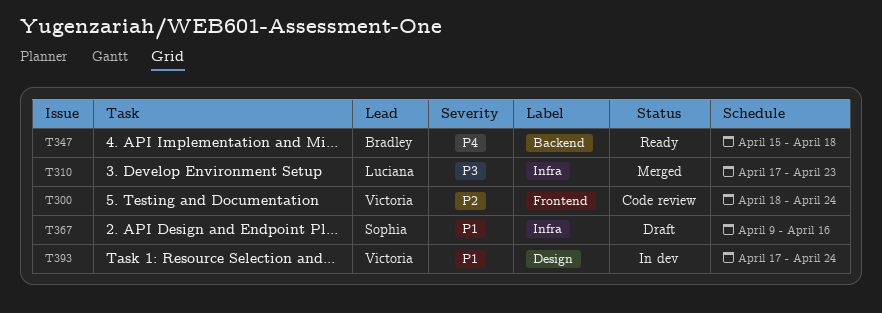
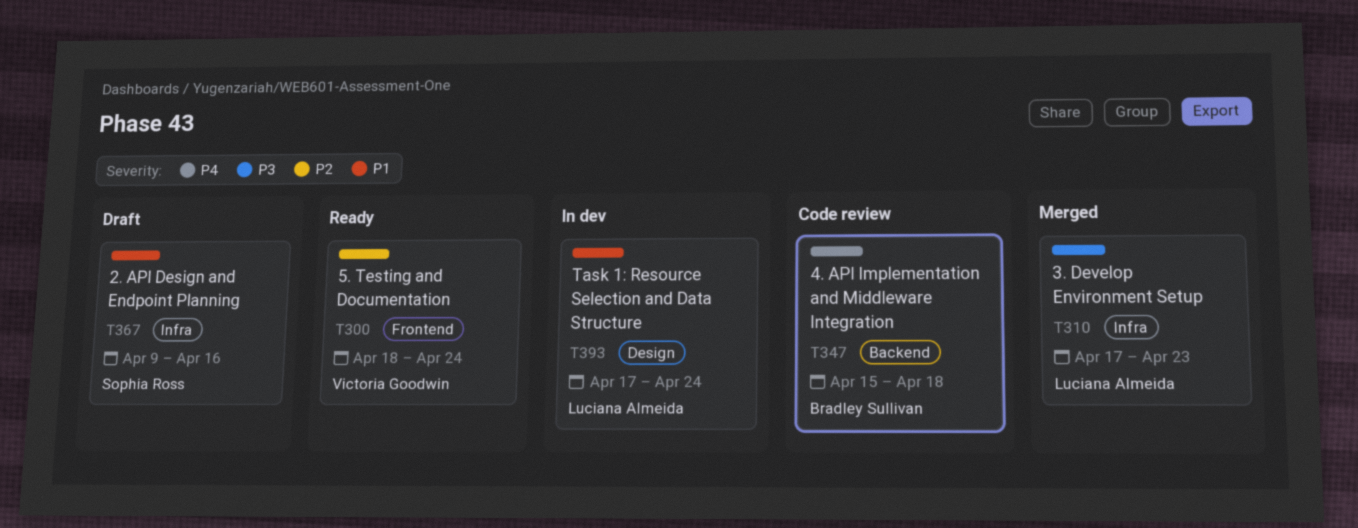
T300, status: Code review -> Ready
T347, status: Ready -> Code review
T393, owner: Victoria Goodwin -> Luciana Almeida

